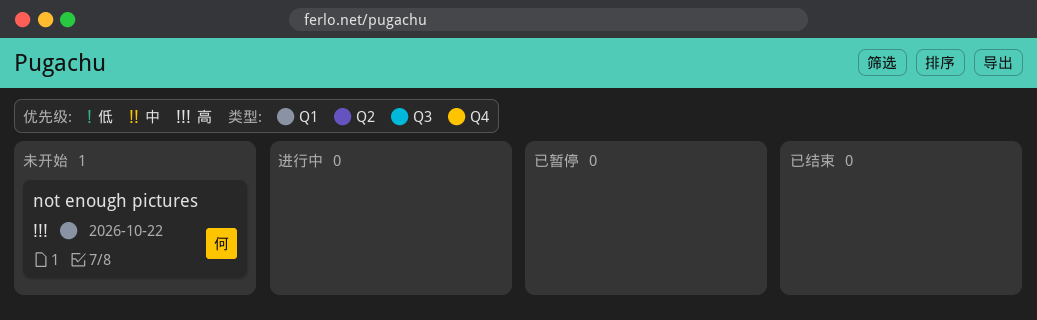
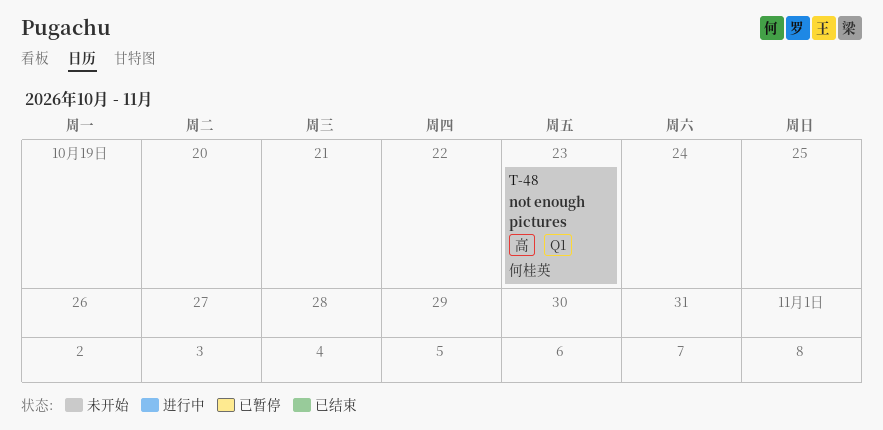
not enough pictures, due: Oct 22 -> Oct 23

